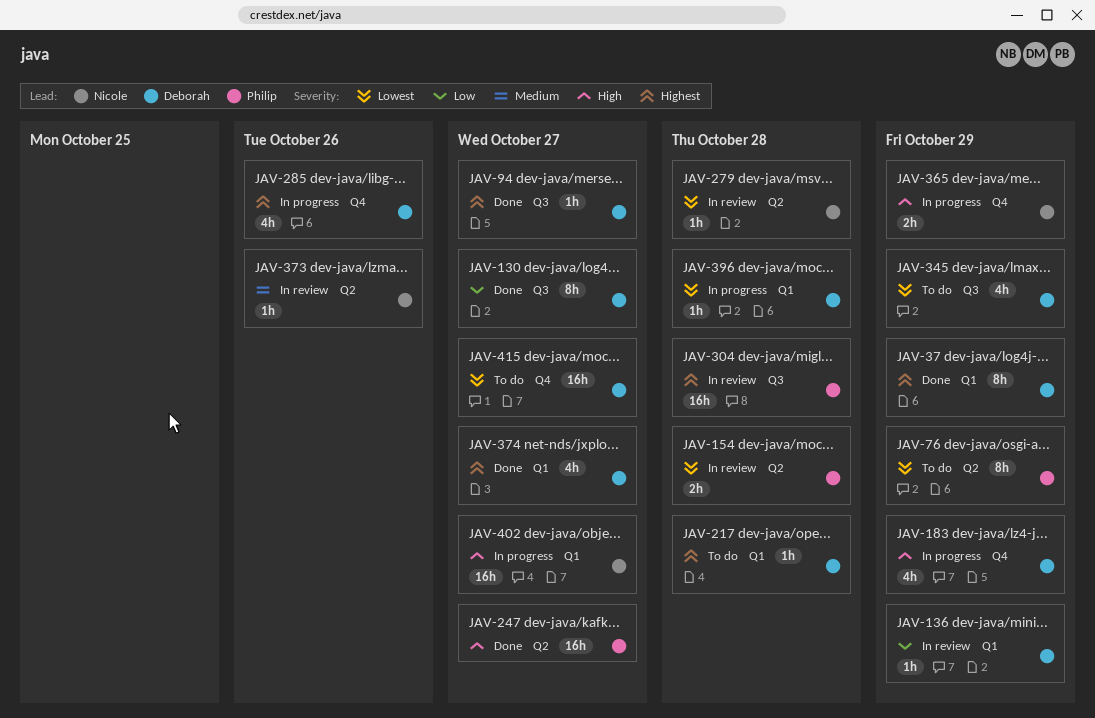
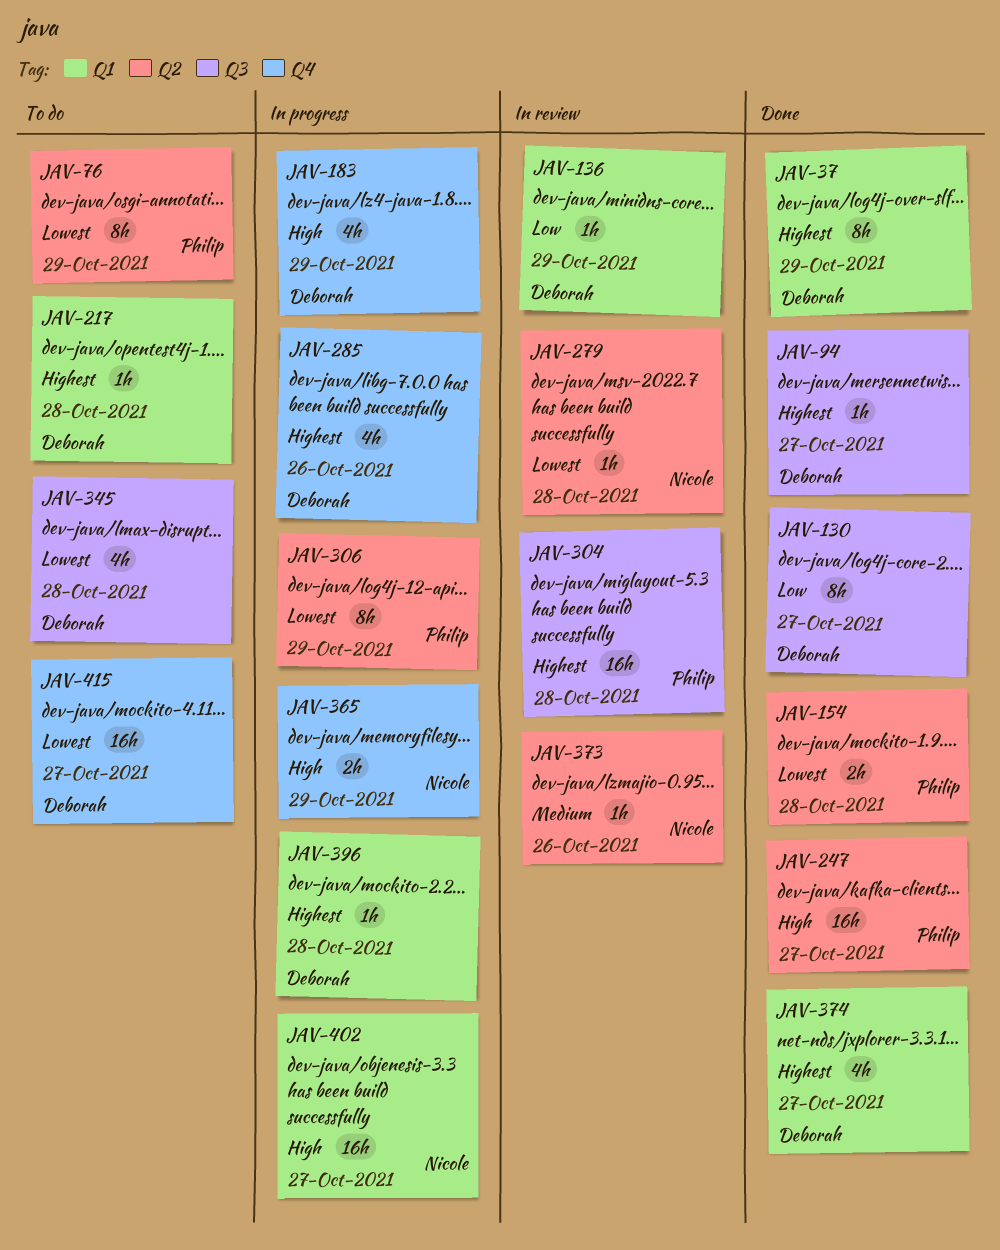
JAV-154, status: In review -> Done
JAV-306: none -> present
JAV-345, due: Oct 29 -> Oct 28
JAV-396, priority: Lowest -> Highest

